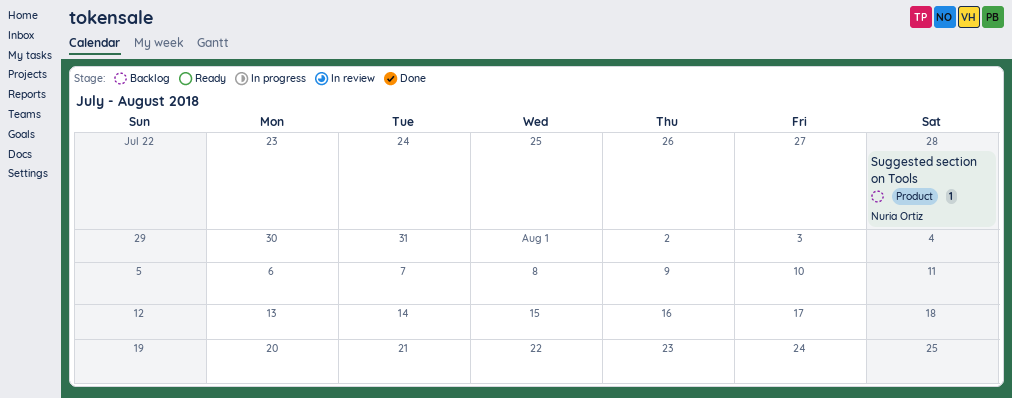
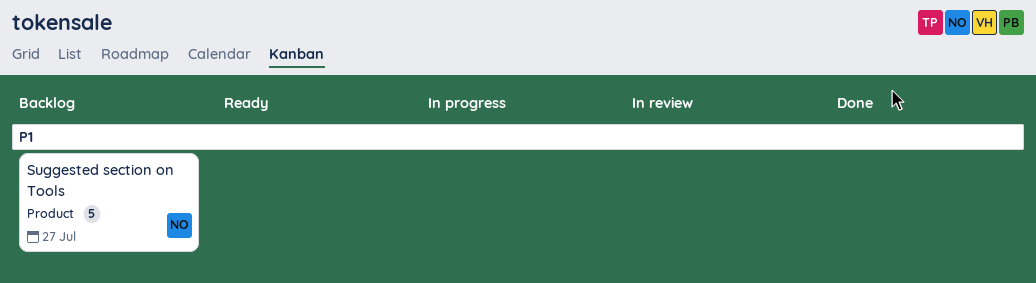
Suggested section on Tools, estimate: 1 -> 5
Suggested section on Tools, due: Jul 28 -> Jul 27

